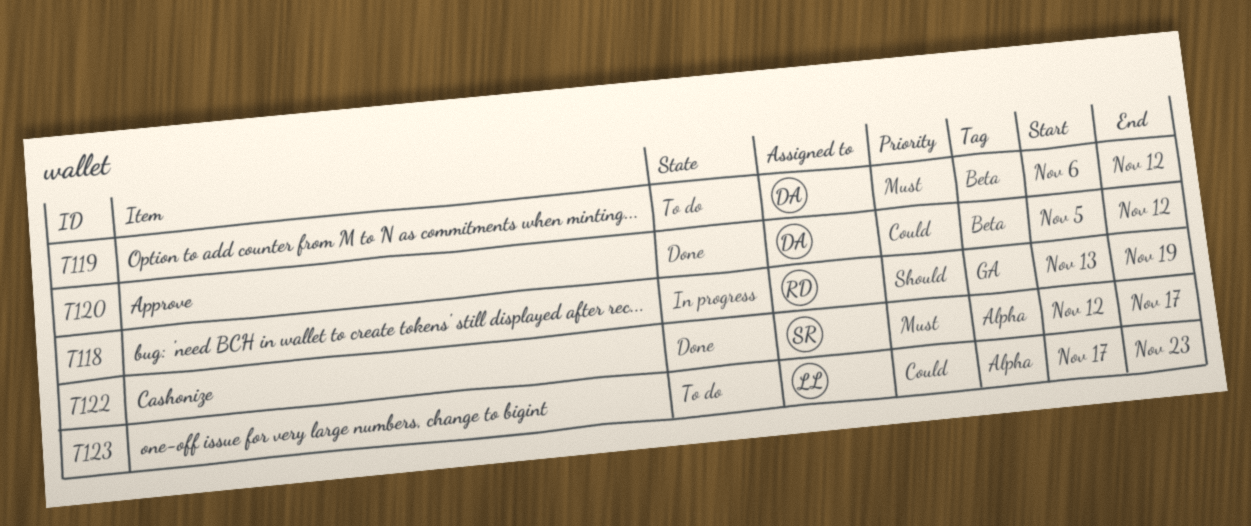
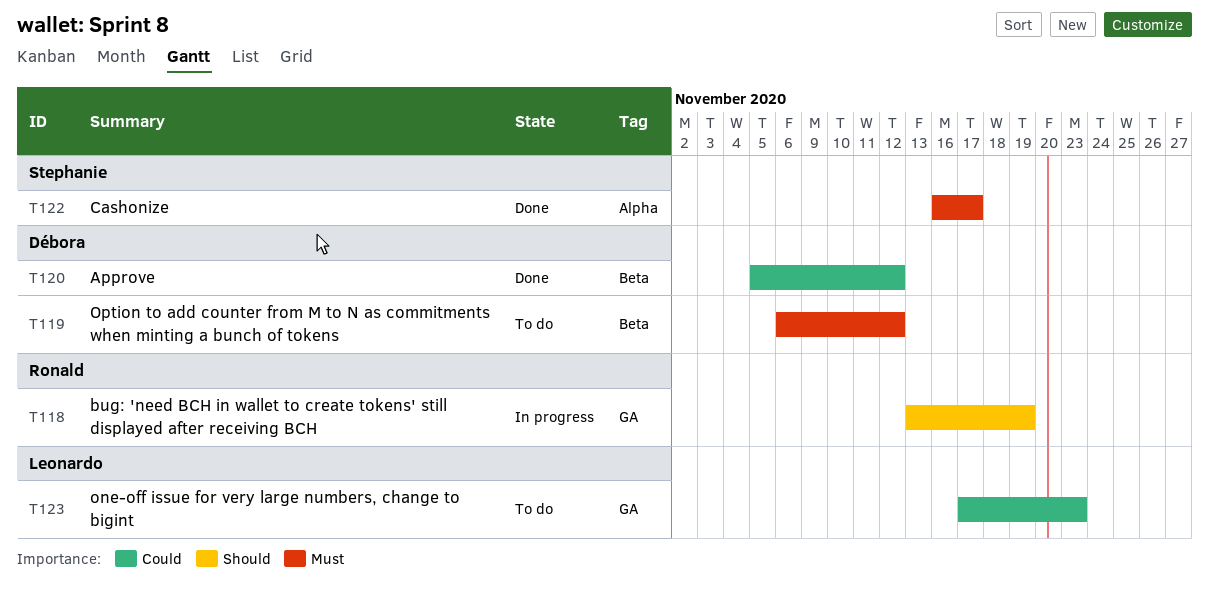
T122, start: Nov 12 -> Nov 16
T123, label: Alpha -> GA

